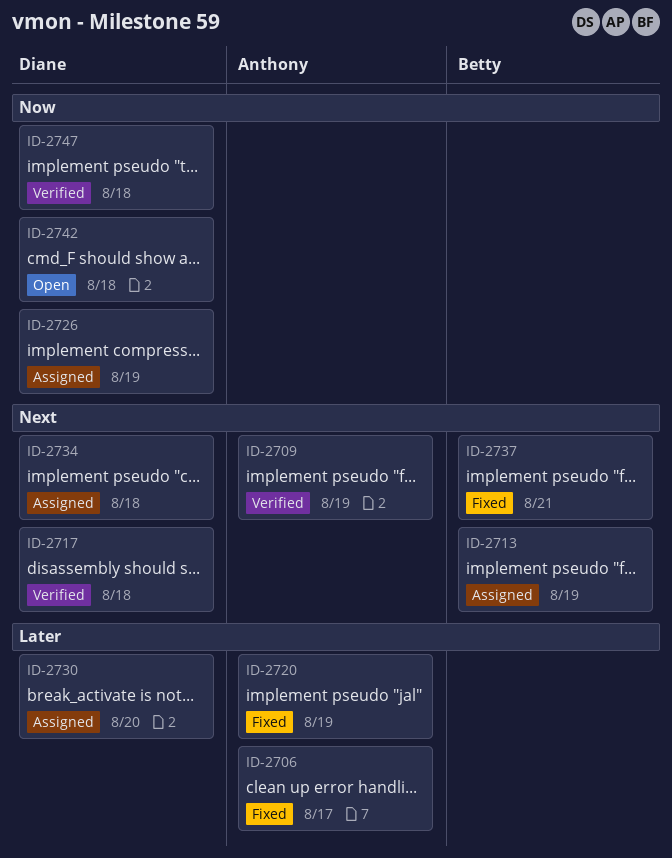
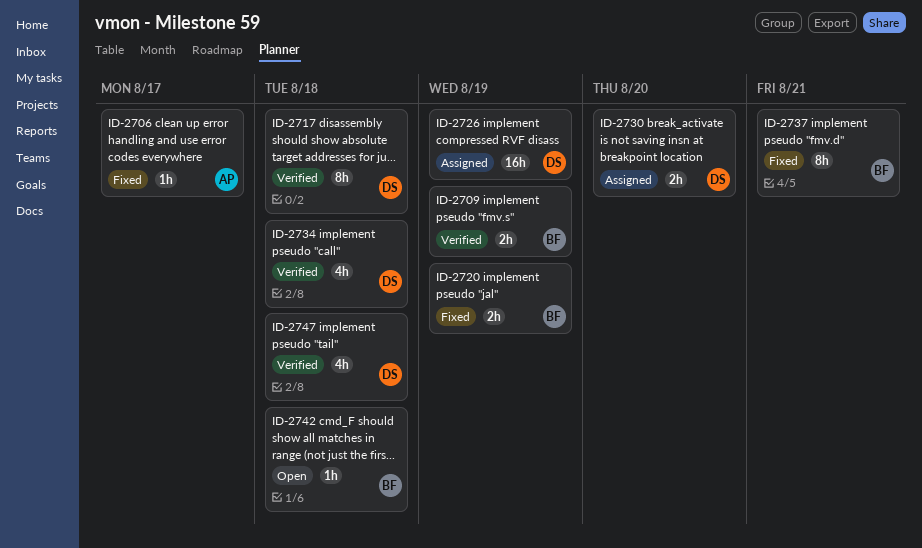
ID-2709, owner: Anthony -> Betty
ID-2713: present -> none
ID-2720, owner: Anthony -> Betty
ID-2734, status: Assigned -> Verified
ID-2742, owner: Diane -> Betty

